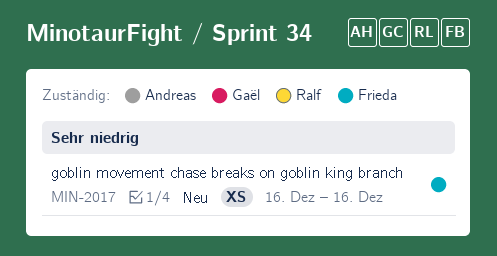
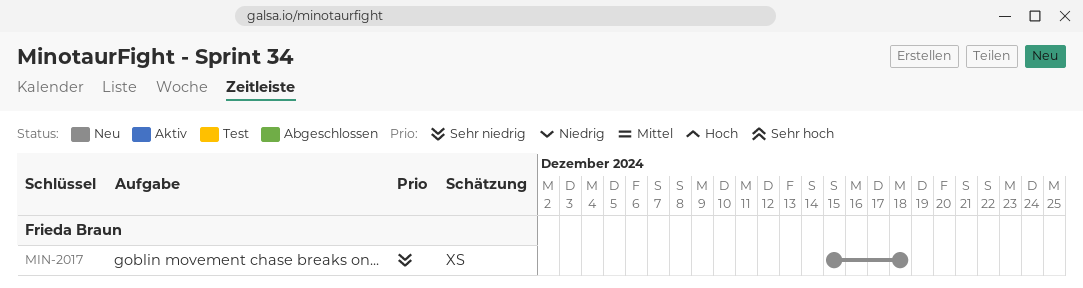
MIN-2017, start: Dec 16 -> Dec 15
MIN-2017, due: Dec 16 -> Dec 18

